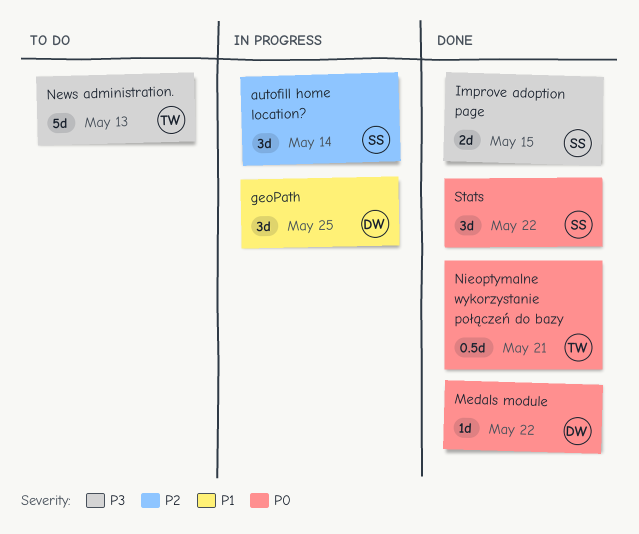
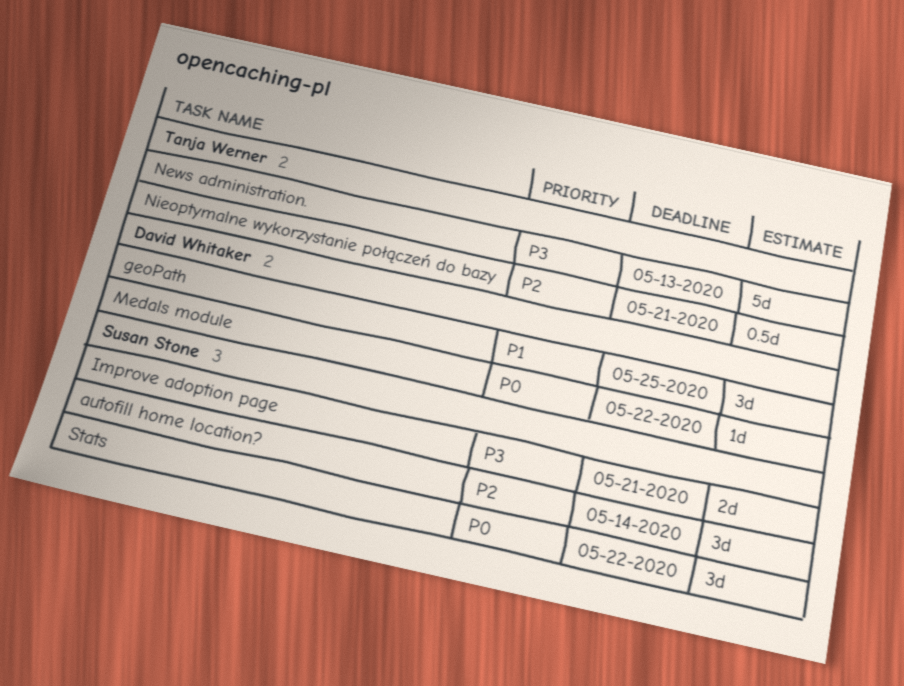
Improve adoption page, due: May 15 -> May 21
Nieoptymalne wykorzystanie połączeń do bazy, priority: P0 -> P2

